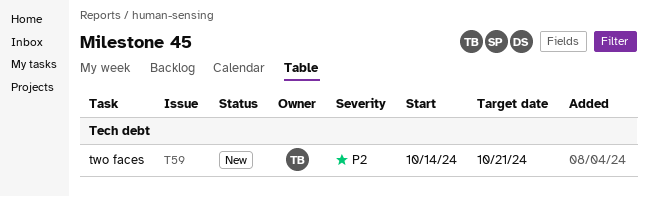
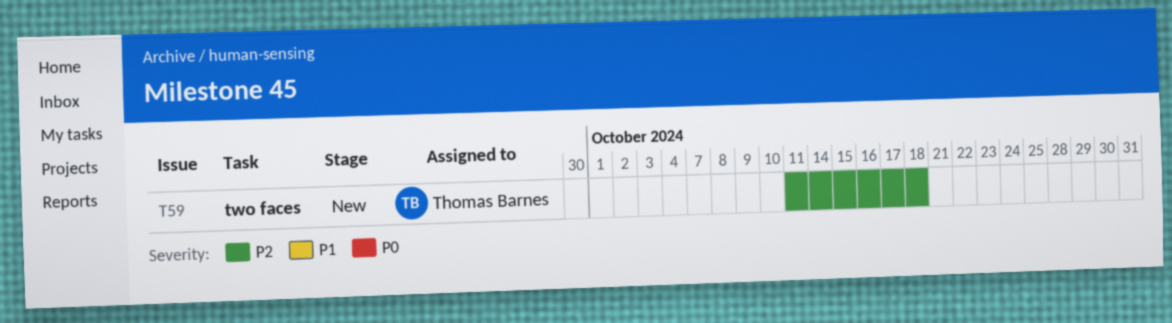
T59, start: Oct 14 -> Oct 11
T59, due: Oct 21 -> Oct 18

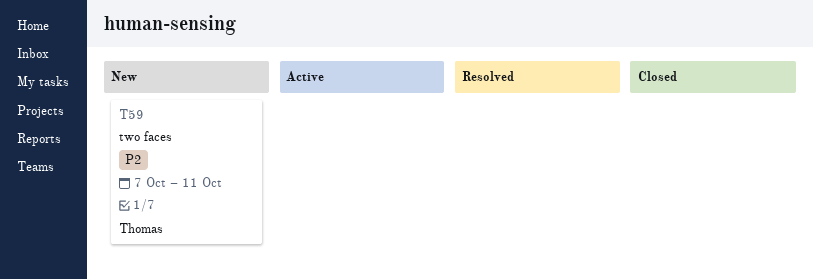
T59, start: Oct 11 -> Oct 7
T59, due: Oct 18 -> Oct 11

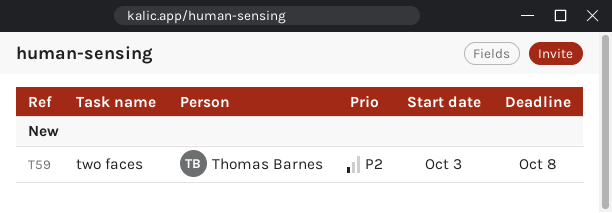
T59, start: Oct 7 -> Oct 3
T59, due: Oct 11 -> Oct 8

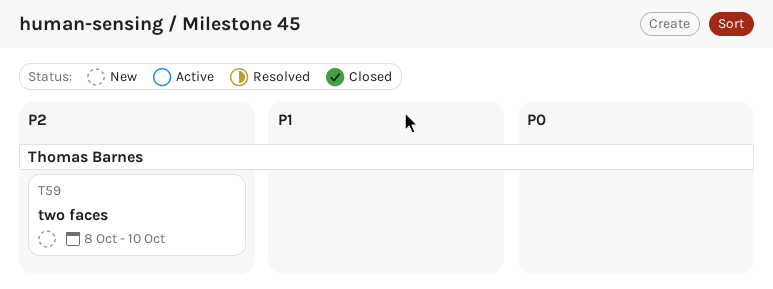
T59, start: Oct 3 -> Oct 8
T59, due: Oct 8 -> Oct 10

